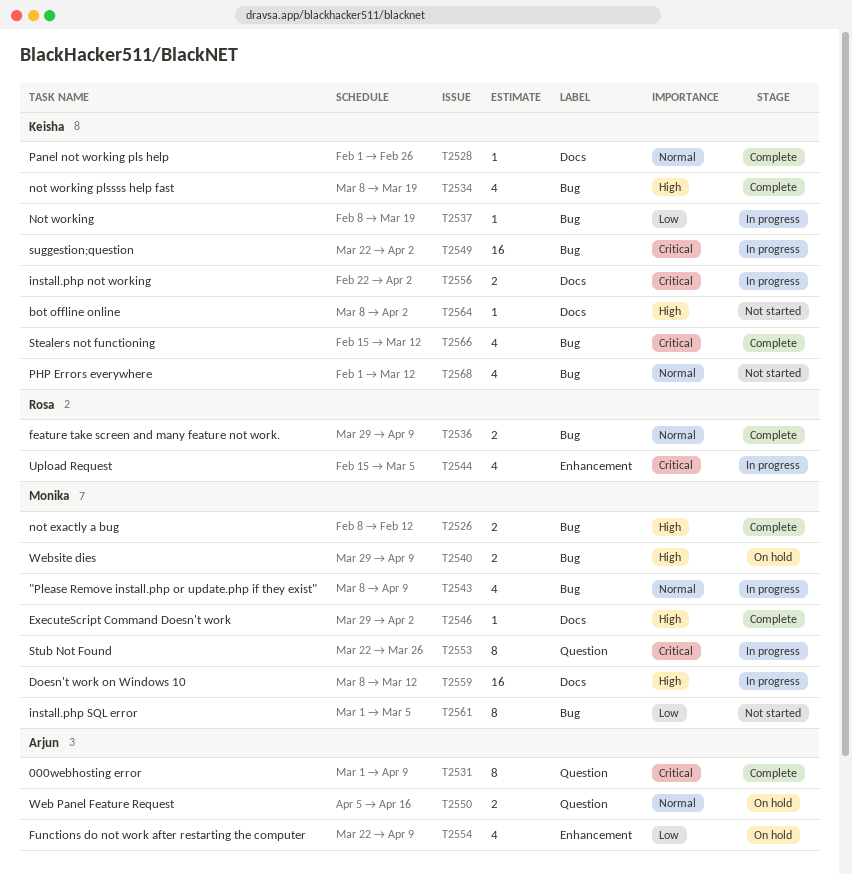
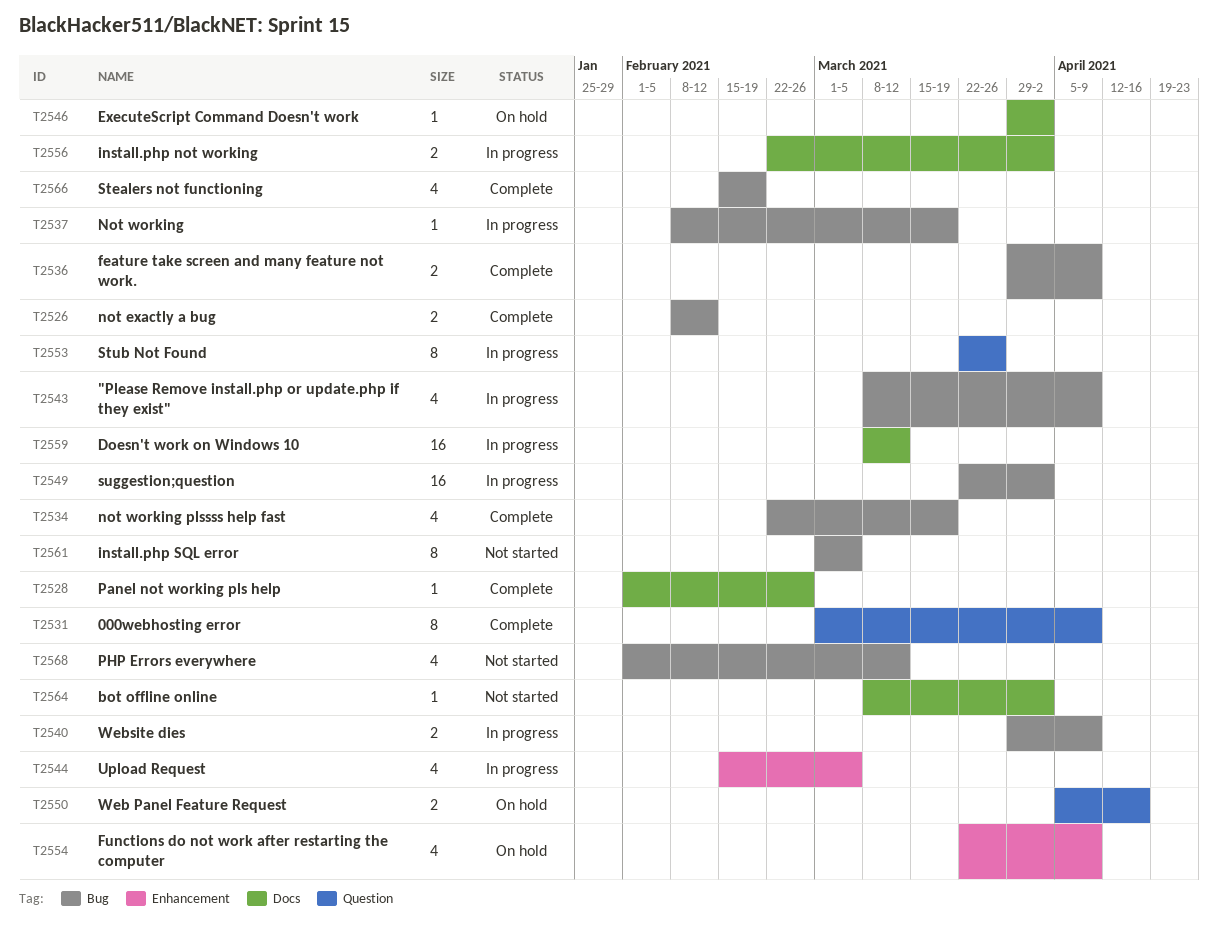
T2534, start: Mar 8 -> Feb 22
T2540, status: On hold -> In progress
T2546, status: Complete -> On hold
T2566, due: Mar 12 -> Feb 19

